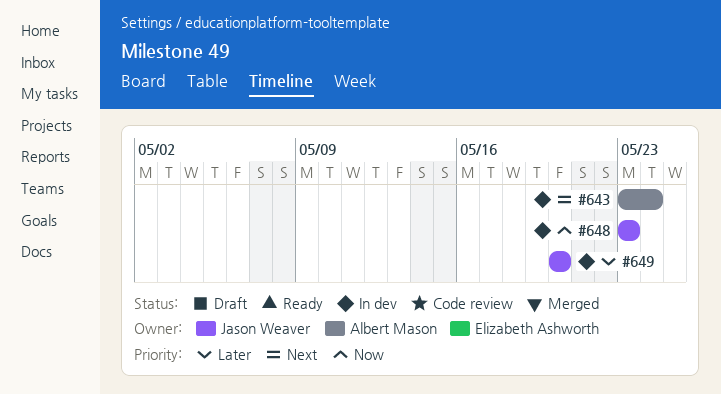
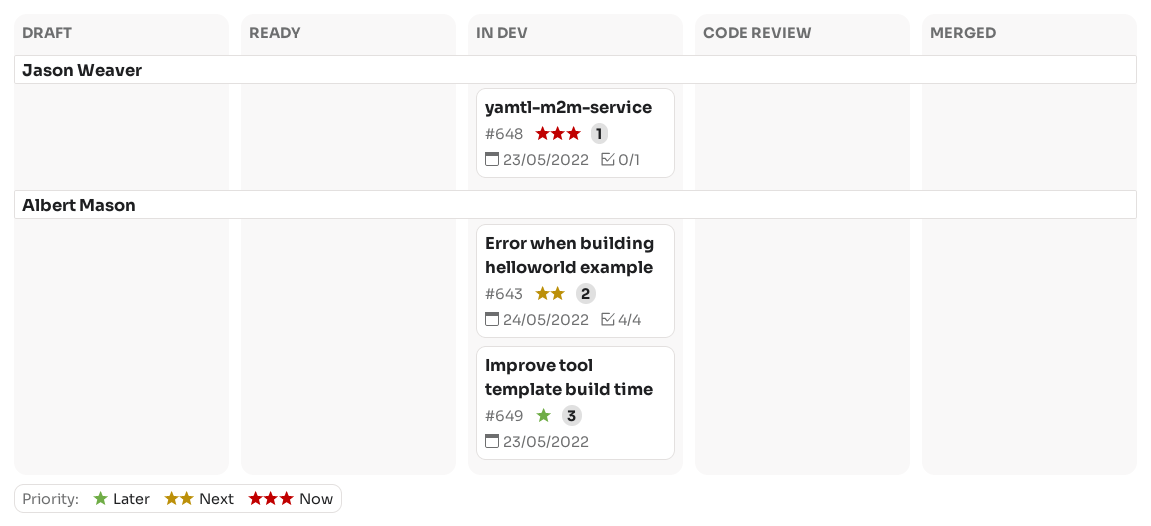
#649, owner: Jason Weaver -> Albert Mason
#649, due: May 20 -> May 23

